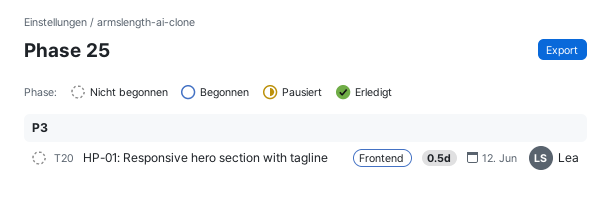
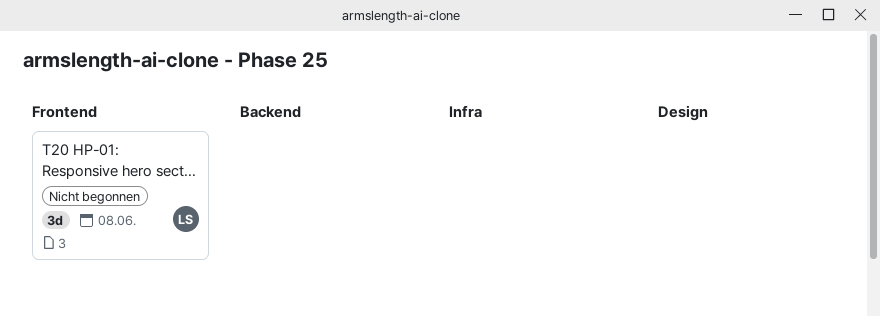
T20, estimate: 0.5d -> 3d
T20, due: Jun 12 -> Jun 8

